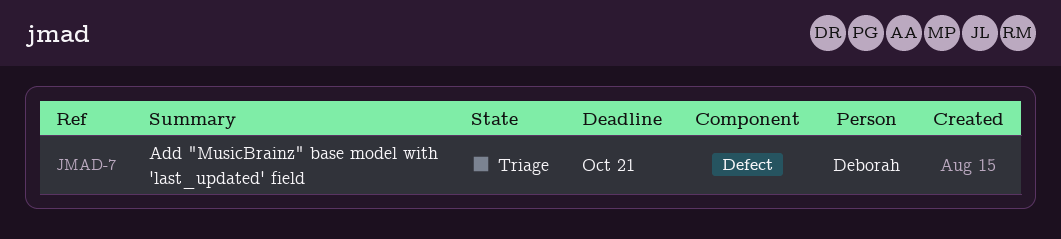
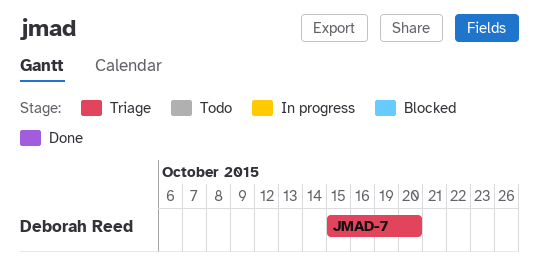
JMAD-7, due: Oct 21 -> Oct 20

